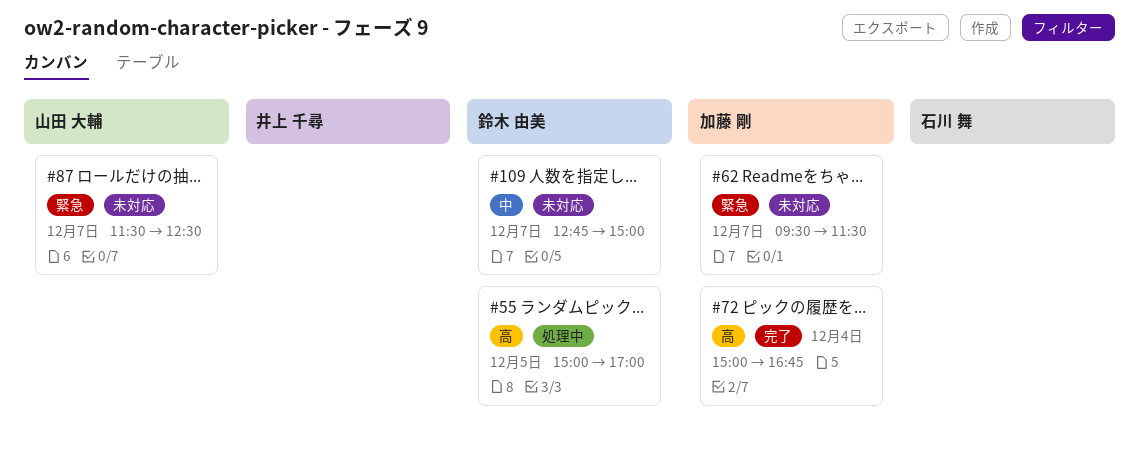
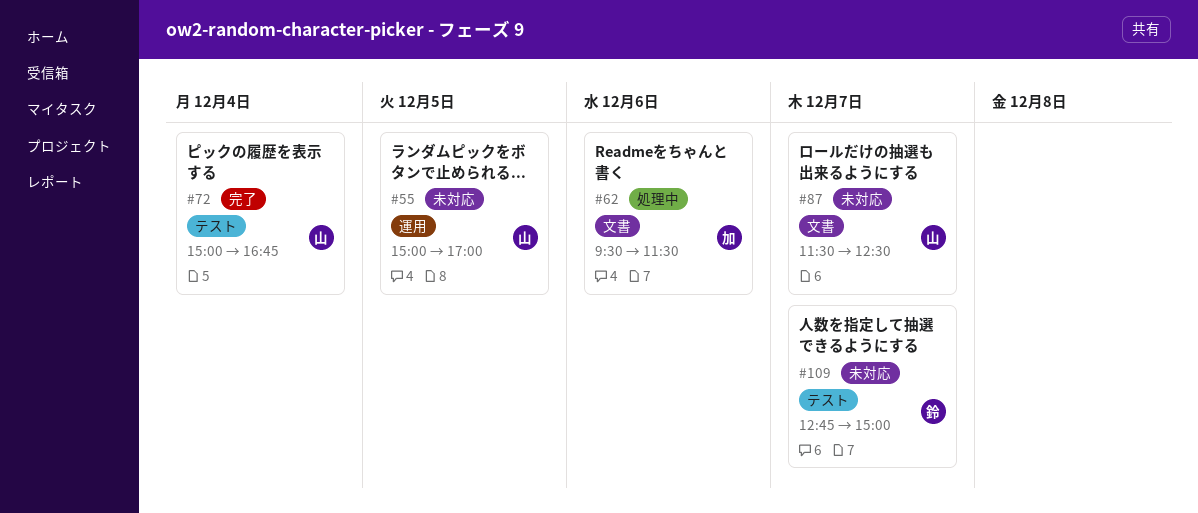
#55, status: 処理中 -> 未対応
#55, owner: 鈴木 由美 -> 山田 大輔
#62, status: 未対応 -> 処理中
#62, day: Dec 7 -> Dec 6
#72, owner: 加藤 剛 -> 山田 大輔

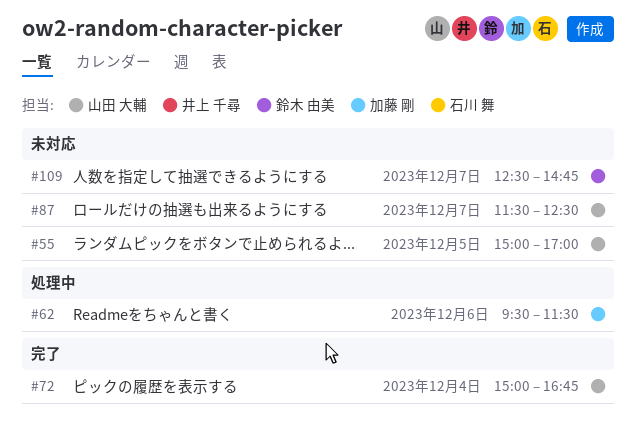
#109, begins: 12:45 -> 12:30
#109, ends: 15:00 -> 14:45

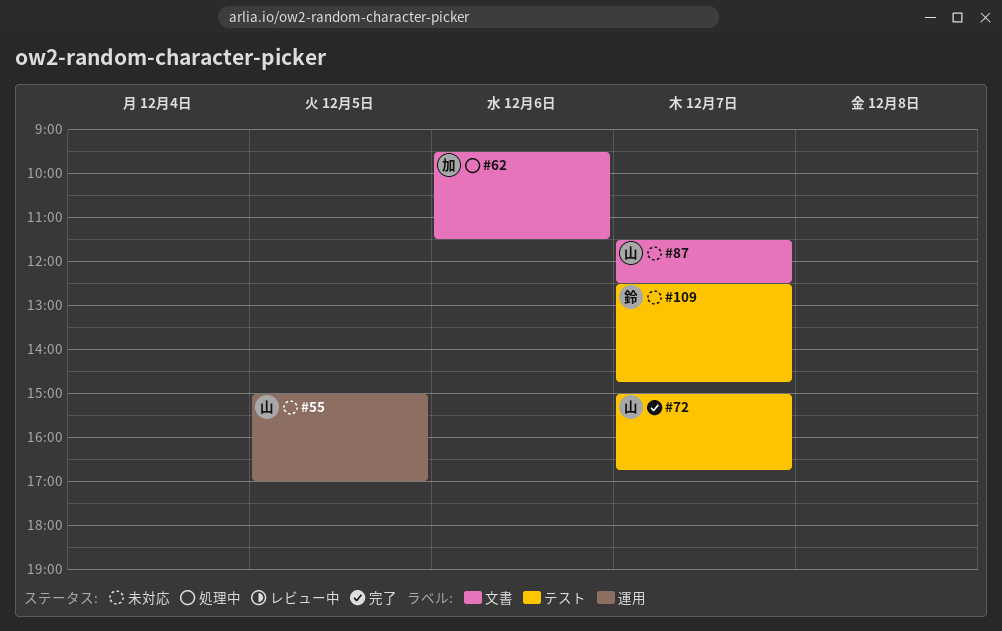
#72, day: Dec 4 -> Dec 7

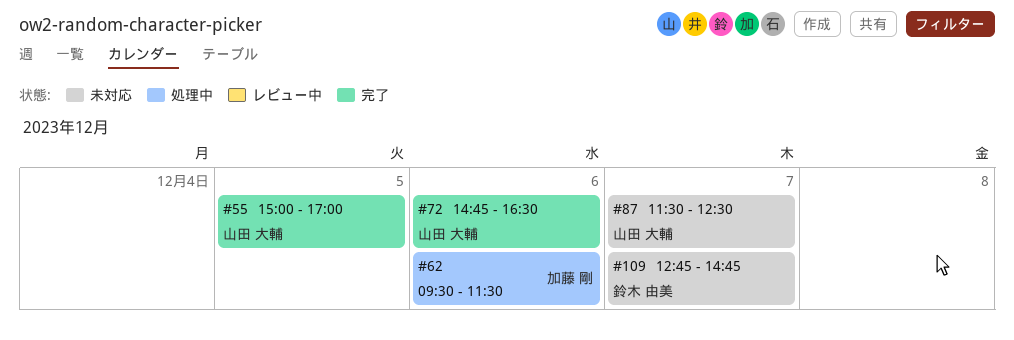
#55, status: 未対応 -> 完了
#72, day: Dec 7 -> Dec 6
#72, begins: 15:00 -> 14:45
#72, ends: 16:45 -> 16:30
#109, begins: 12:30 -> 12:45

